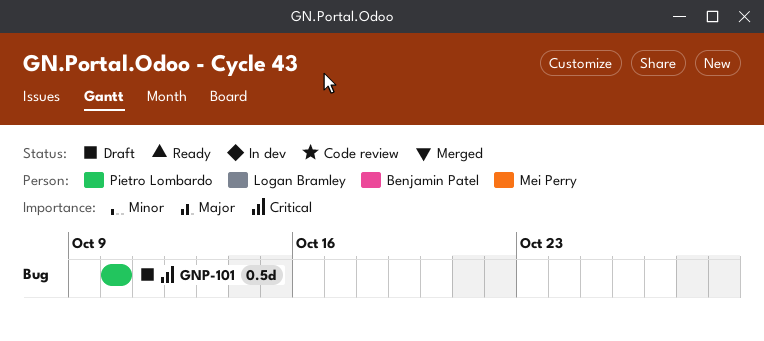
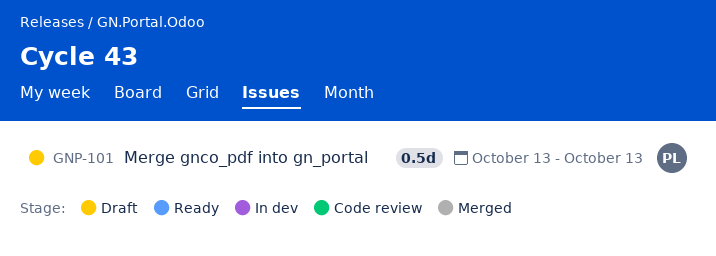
GNP-101, start: Oct 10 -> Oct 13
GNP-101, due: Oct 10 -> Oct 13

